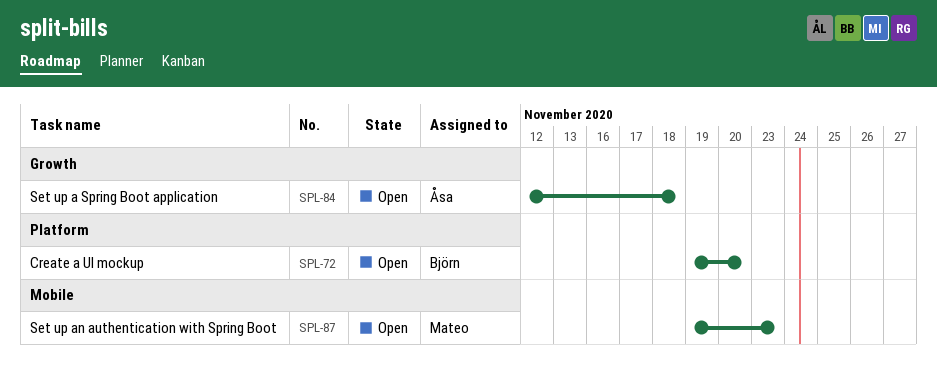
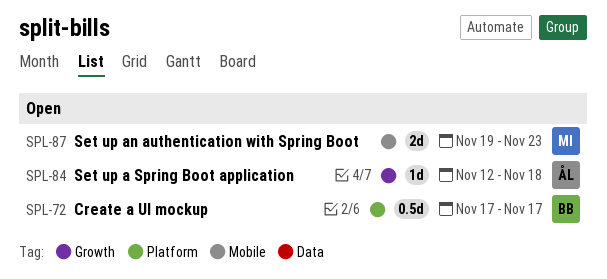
SPL-72, start: Nov 19 -> Nov 17
SPL-72, due: Nov 20 -> Nov 17

